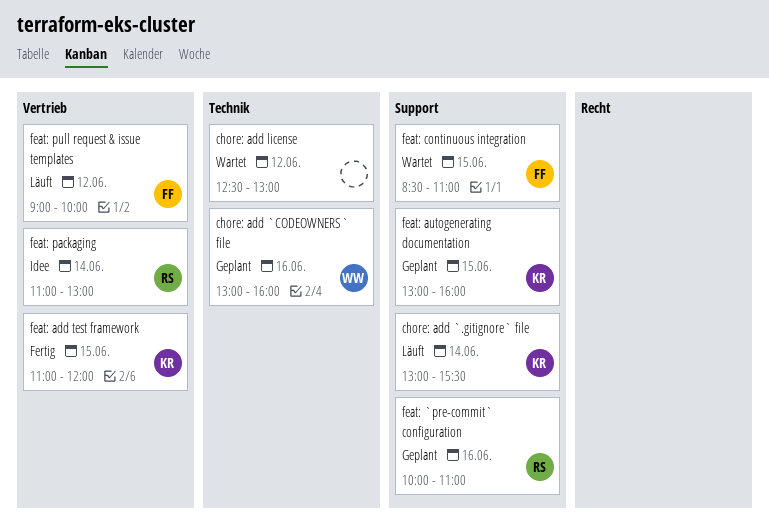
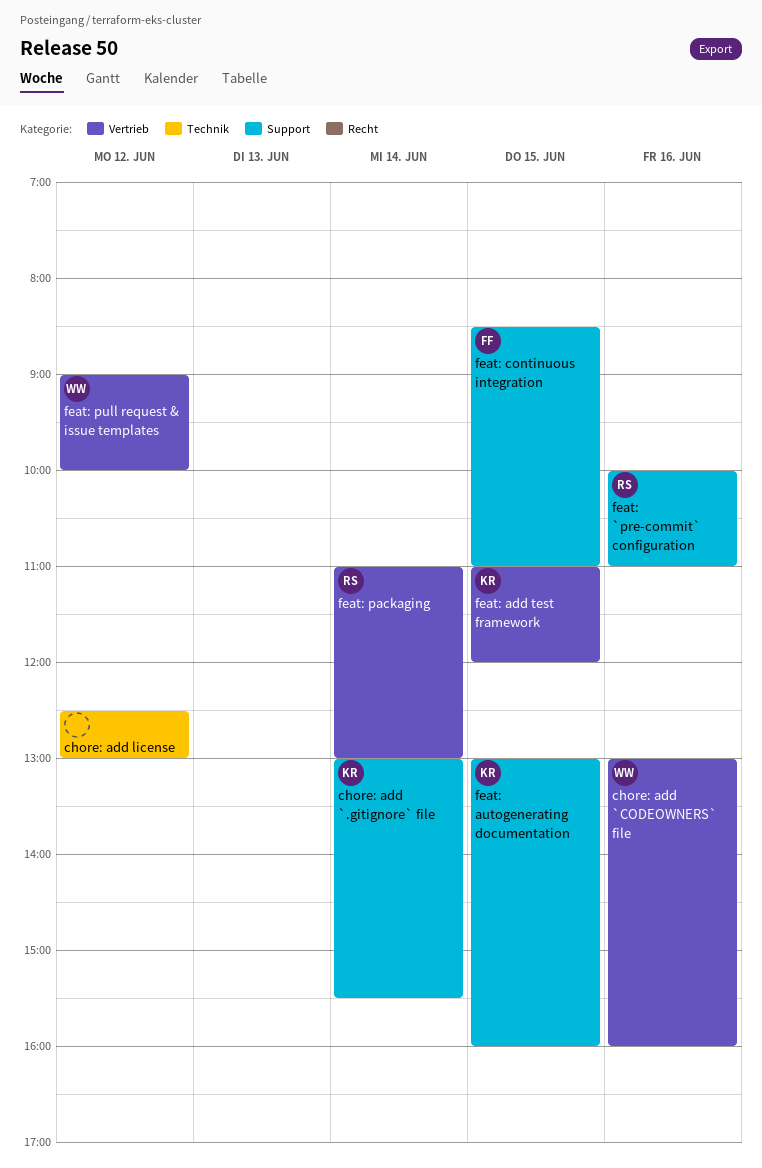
chore: add `CODEOWNERS` file, label: Technik -> Vertrieb
feat: pull request & issue templates, owner: FF -> WW

